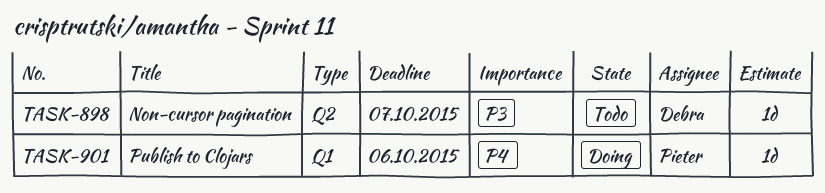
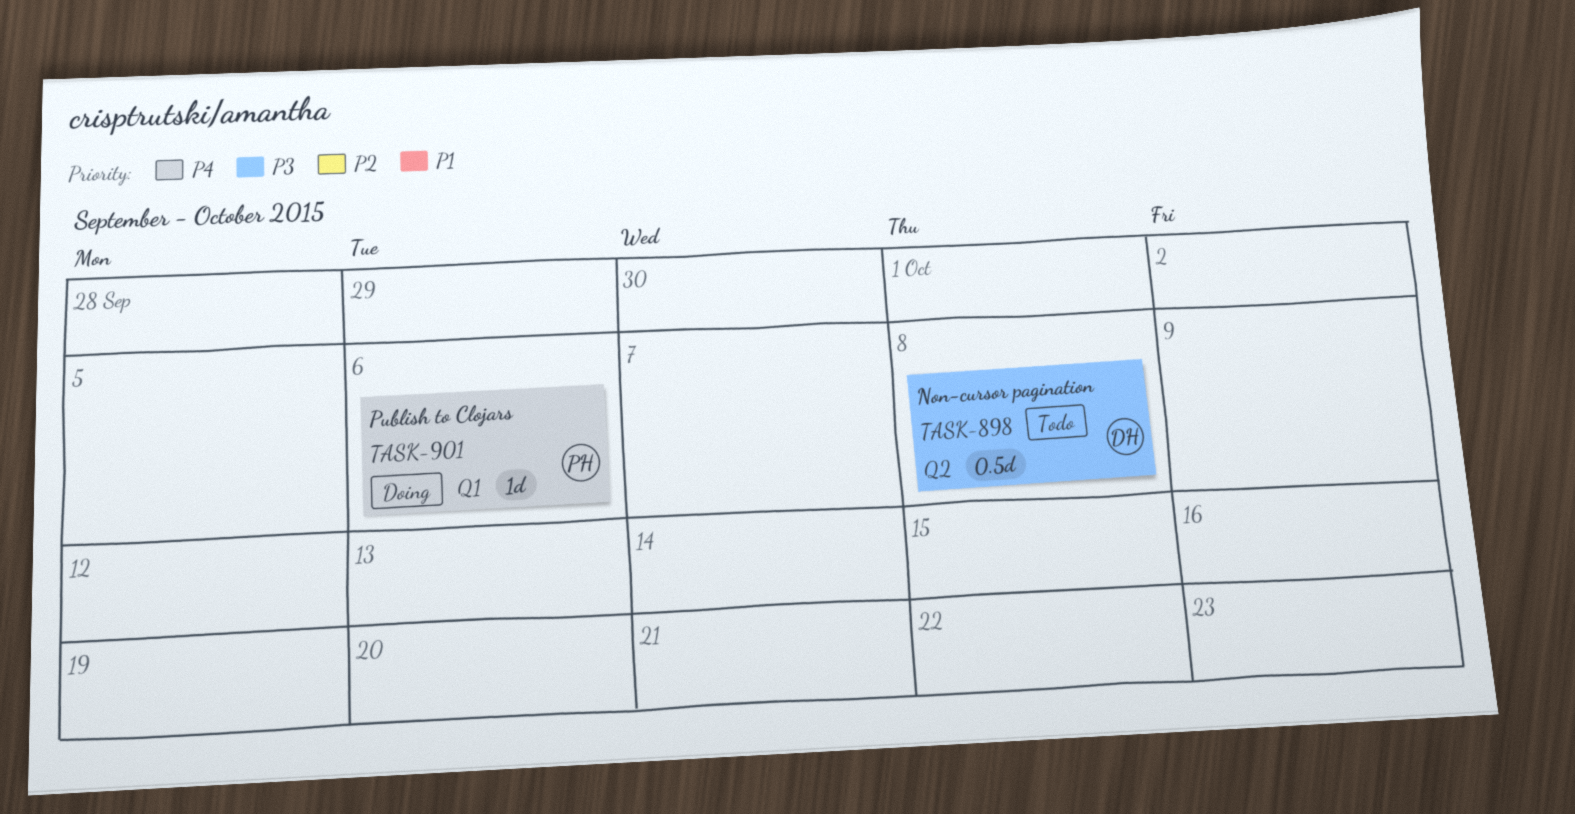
TASK-898, estimate: 1d -> 0.5d
TASK-898, due: Oct 7 -> Oct 8

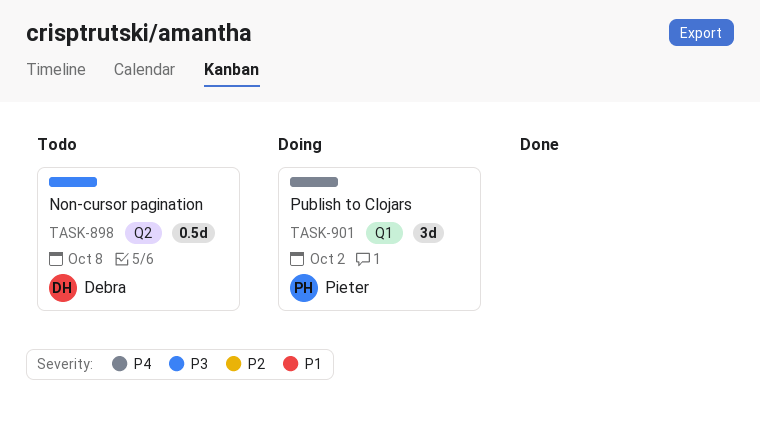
TASK-901, estimate: 1d -> 3d
TASK-901, due: Oct 6 -> Oct 2

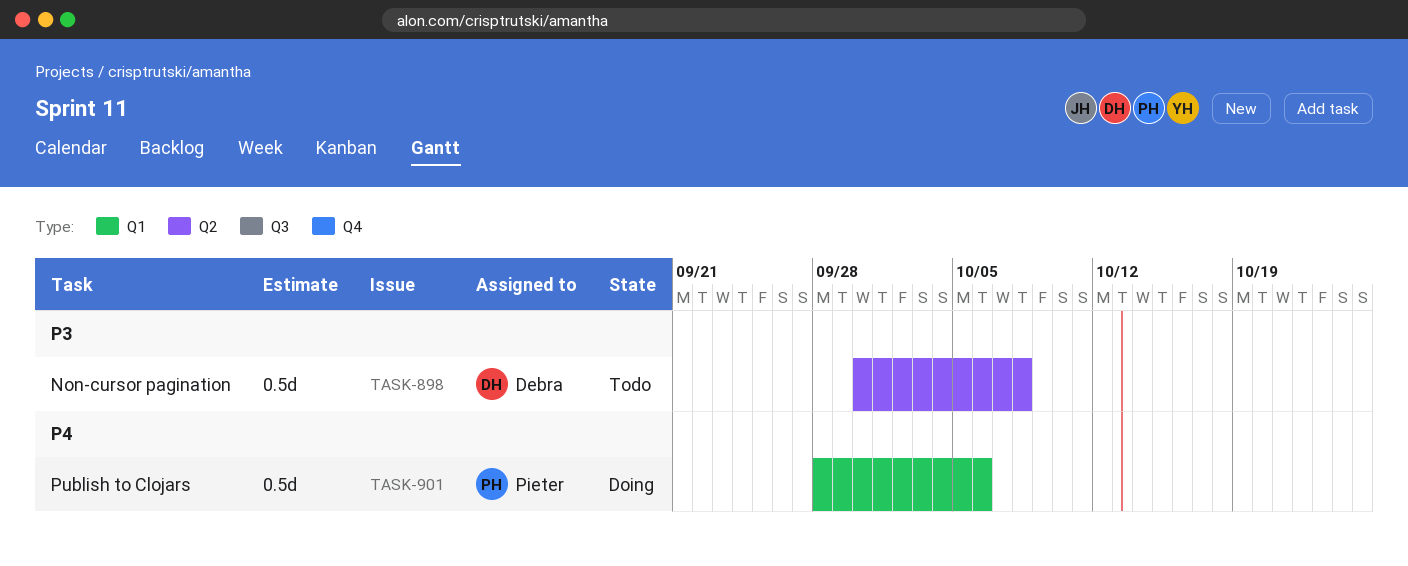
TASK-901, estimate: 3d -> 0.5d
TASK-901, due: Oct 2 -> Oct 6

